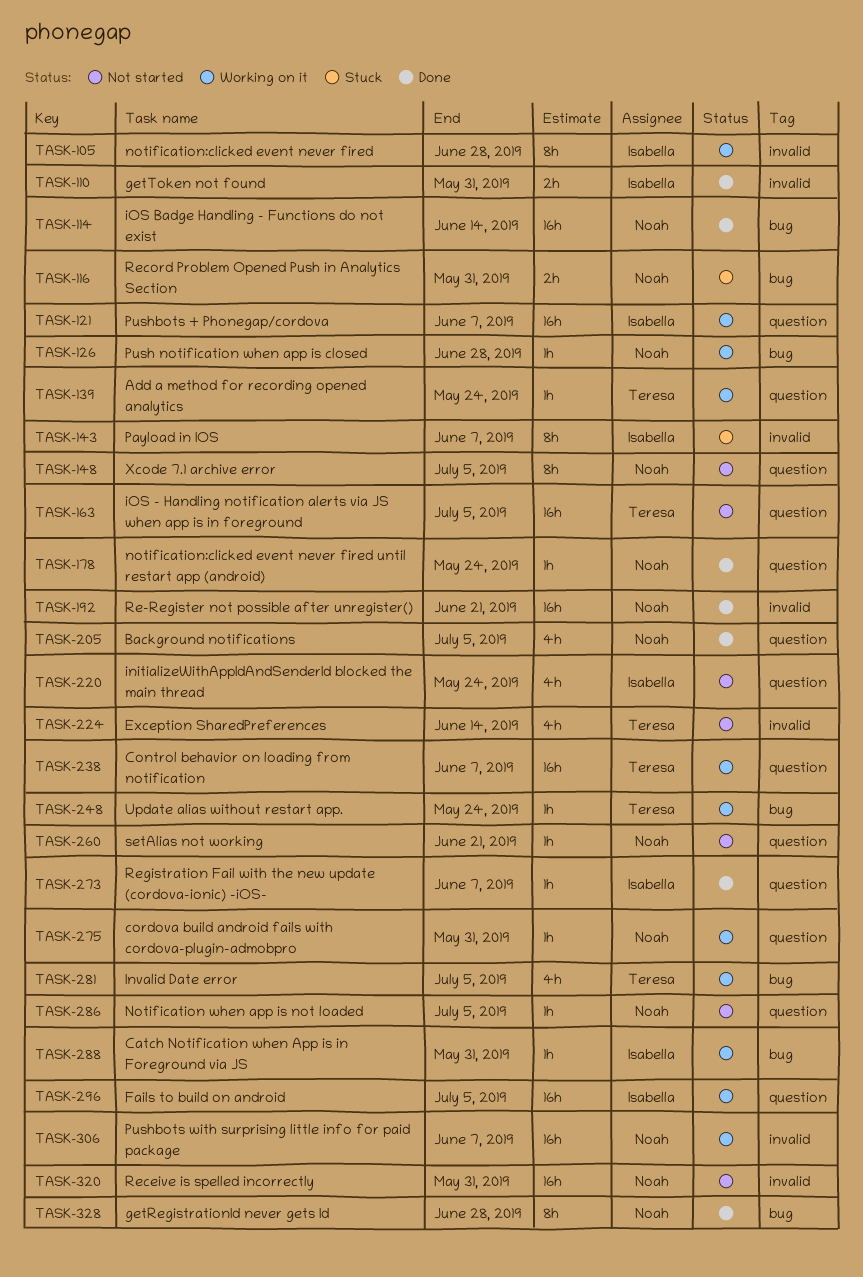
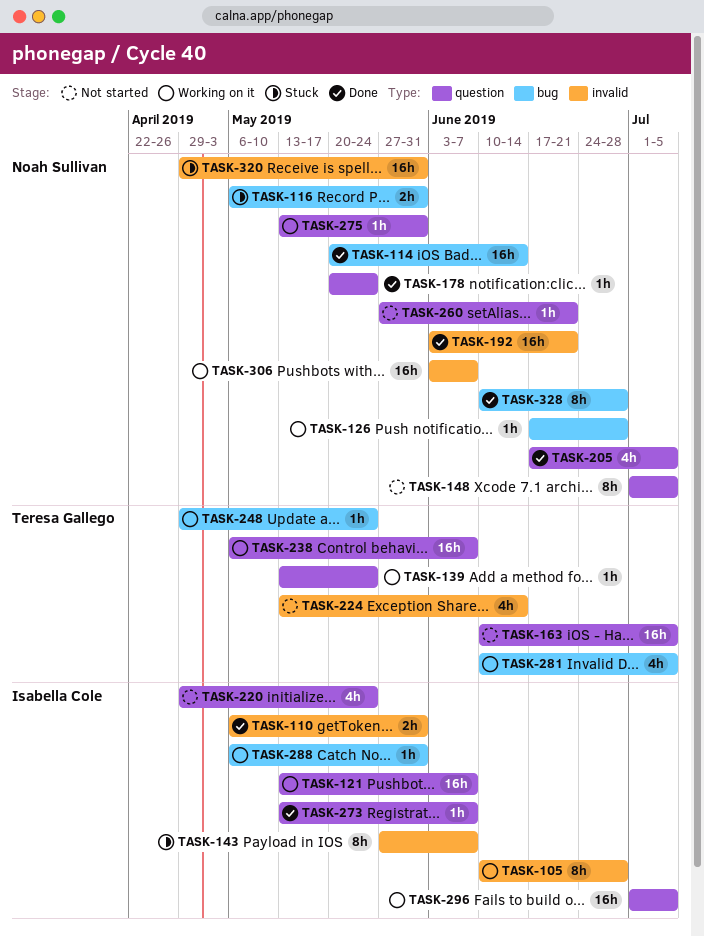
TASK-286: present -> none
TASK-320, status: Not started -> Stuck

